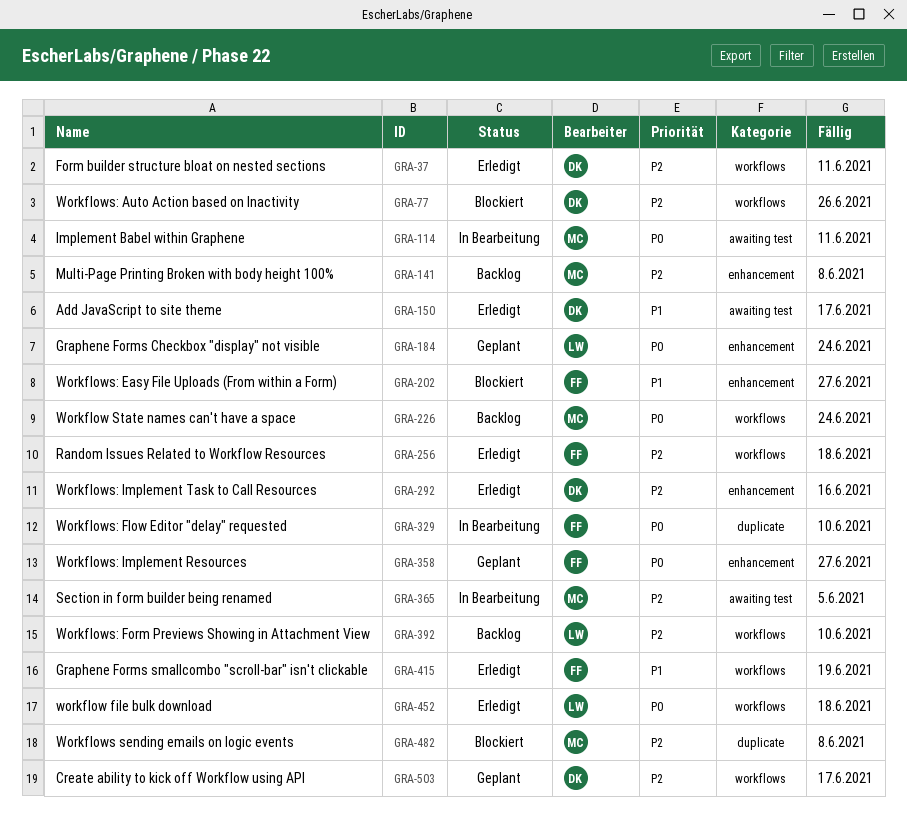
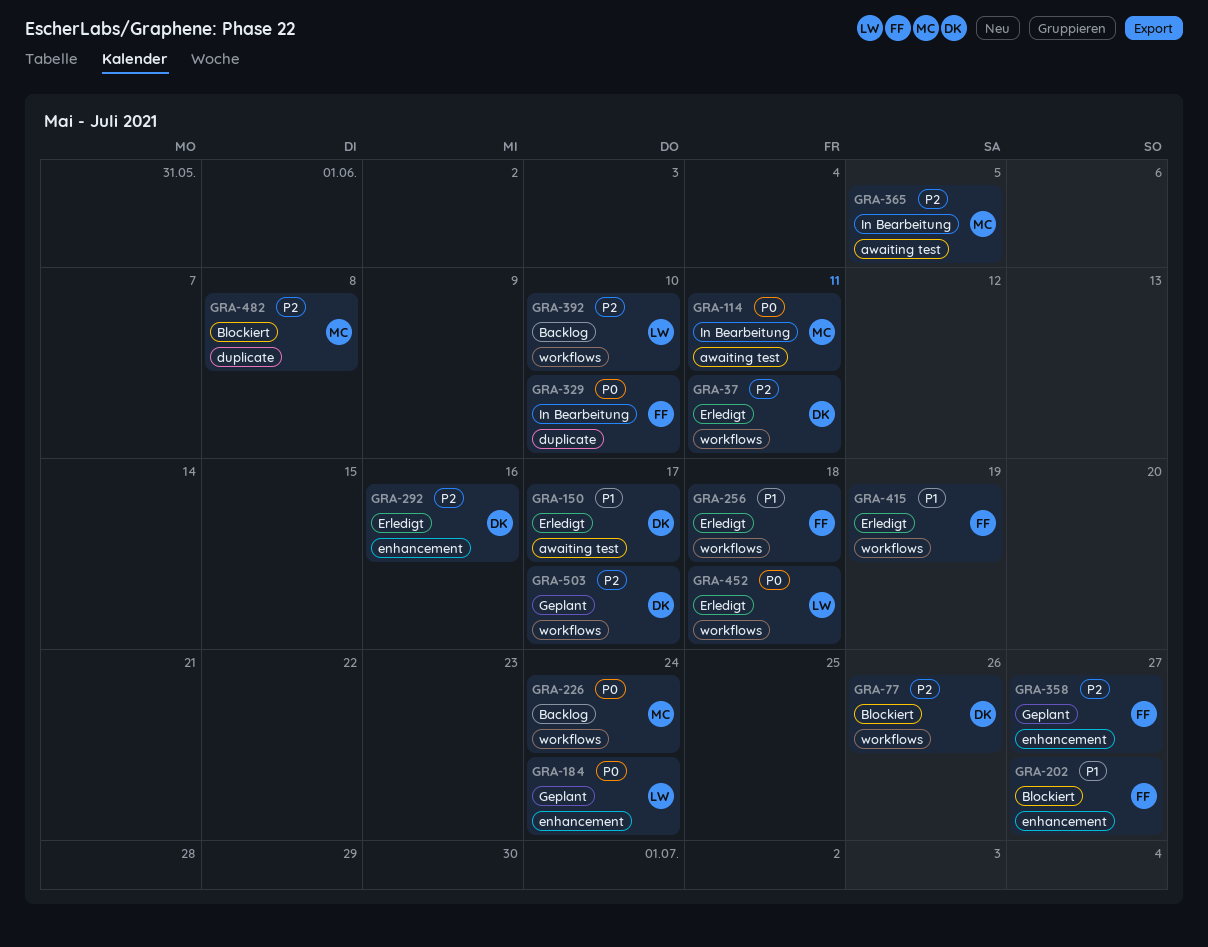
GRA-141: present -> none
GRA-256, priority: P2 -> P1
GRA-358, priority: P0 -> P2

